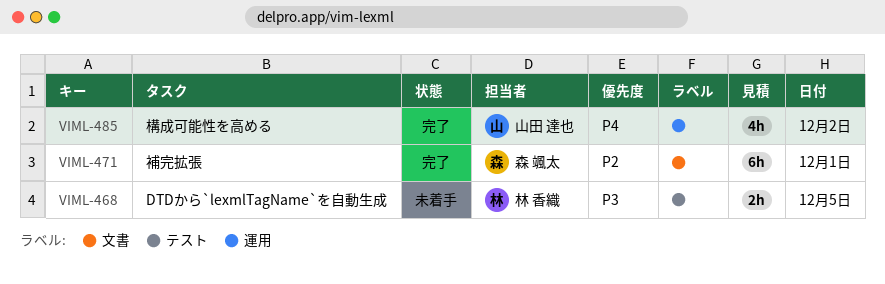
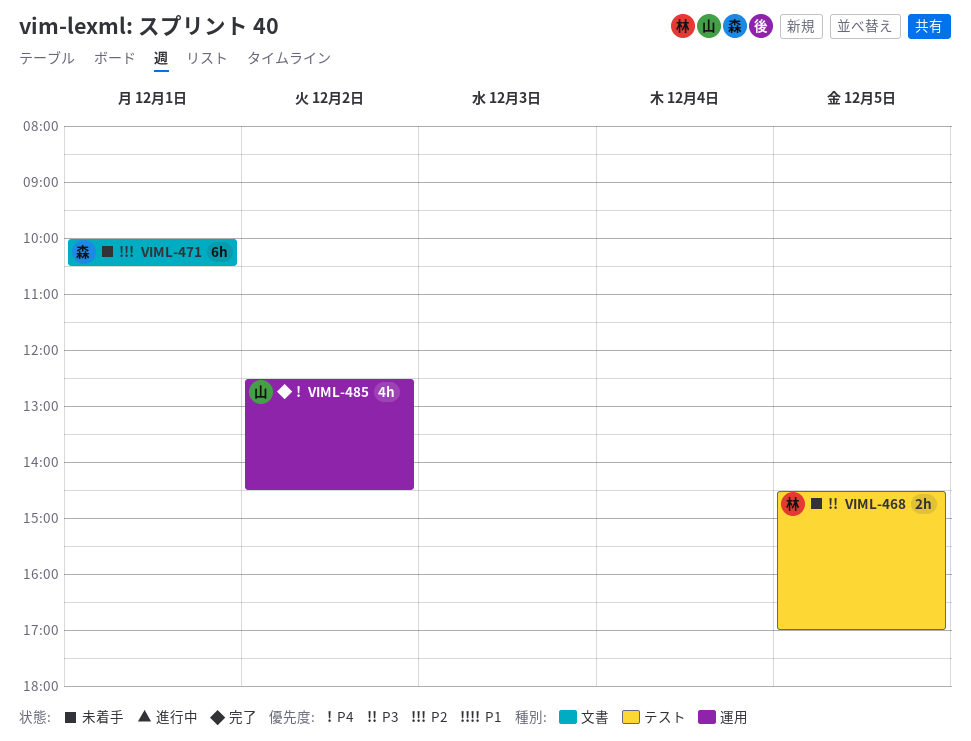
VIML-471, status: 完了 -> 未着手

